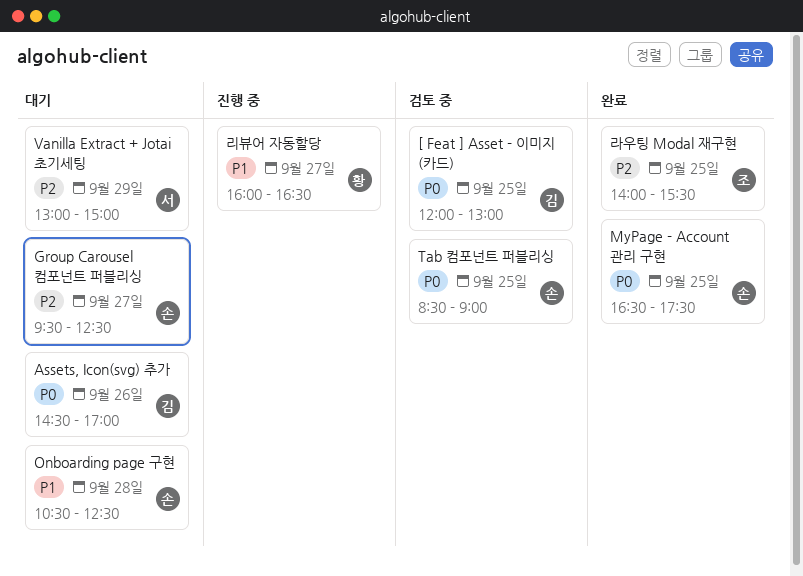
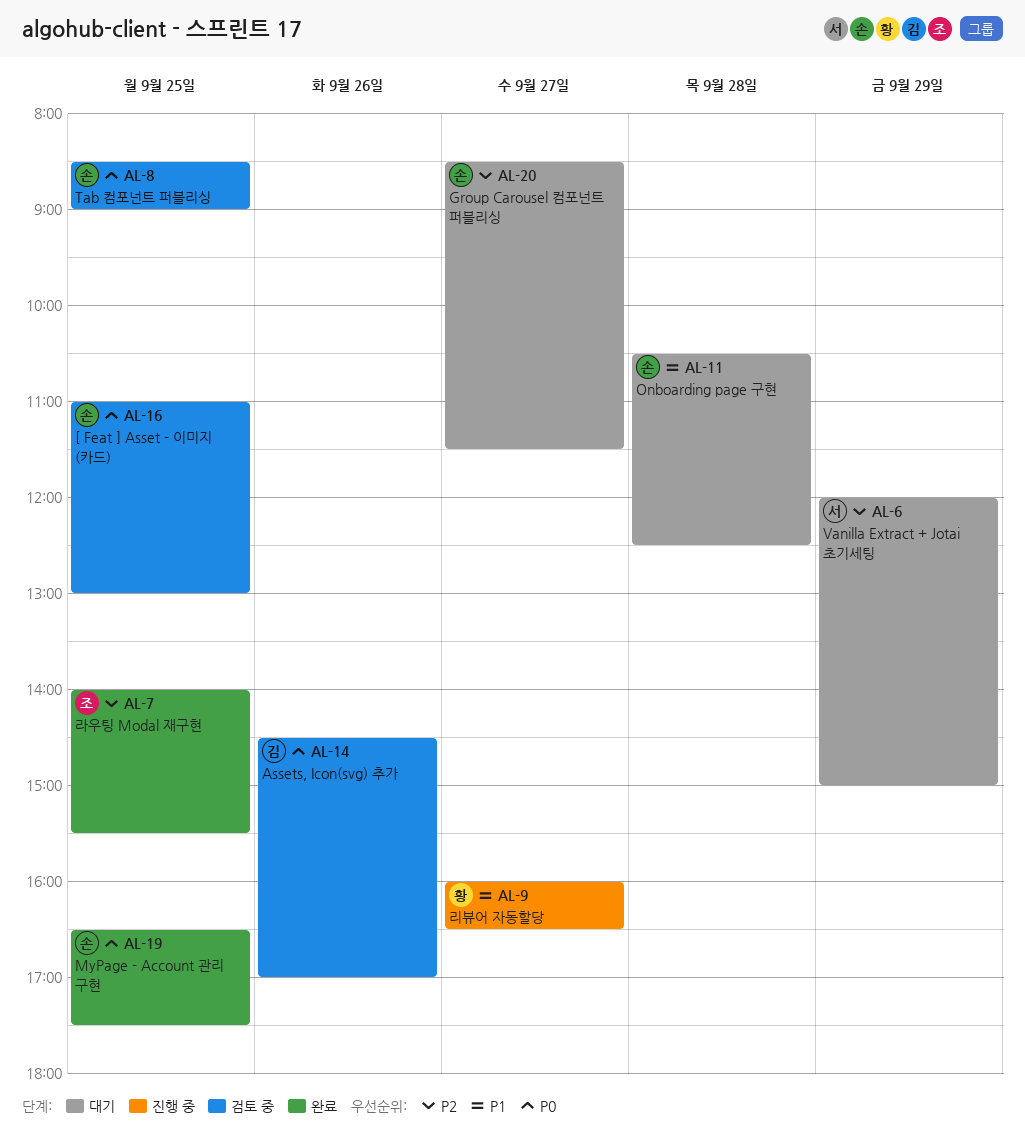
[ Feat ] Asset - 이미지 (카드), owner: 김 -> 손
[ Feat ] Asset - 이미지 (카드), begins: 12:00 -> 11:00
Assets, Icon(svg) 추가, status: 대기 -> 검토 중
Group Carousel 컴포넌트 퍼블리싱, begins: 09:30 -> 08:30
Group Carousel 컴포넌트 퍼블리싱, ends: 12:30 -> 11:30
Vanilla Extract + Jotai 초기세팅, begins: 13:00 -> 12:00

